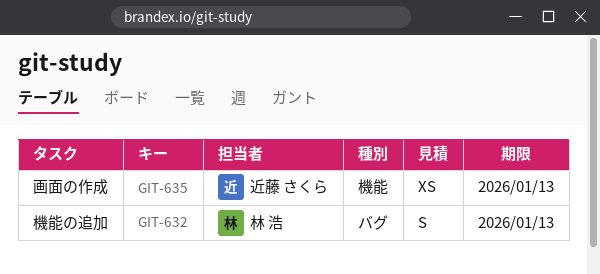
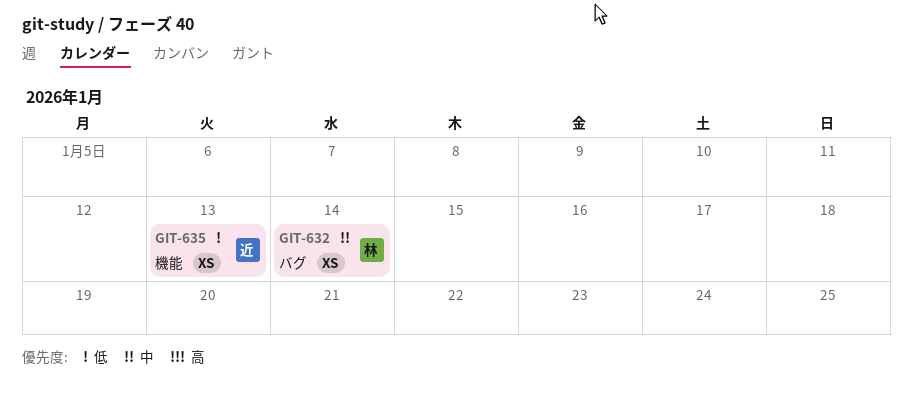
GIT-632, estimate: S -> XS
GIT-632, due: Jan 13 -> Jan 14

